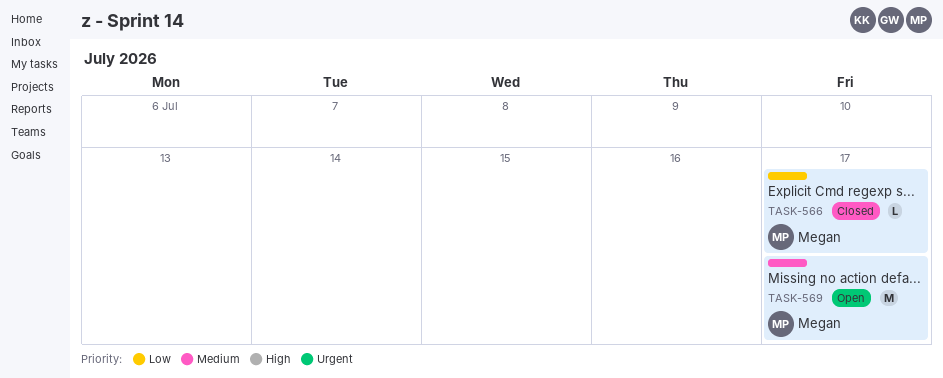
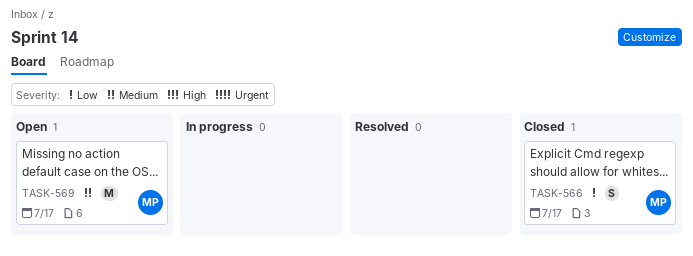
TASK-566, estimate: L -> S

